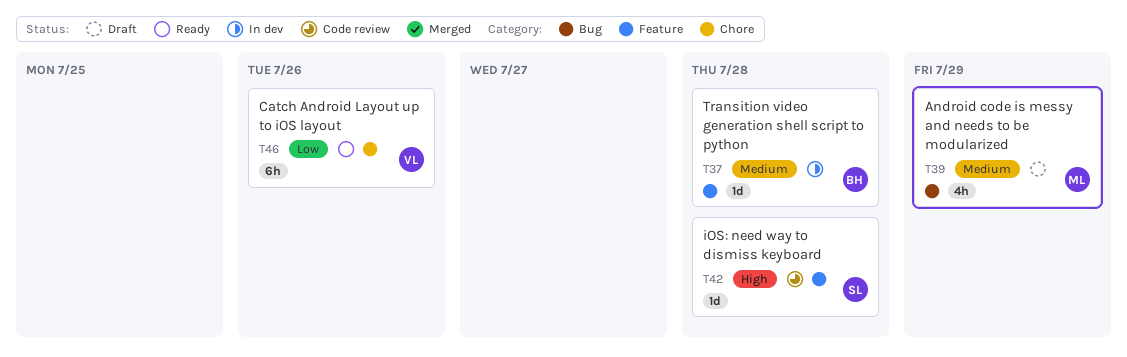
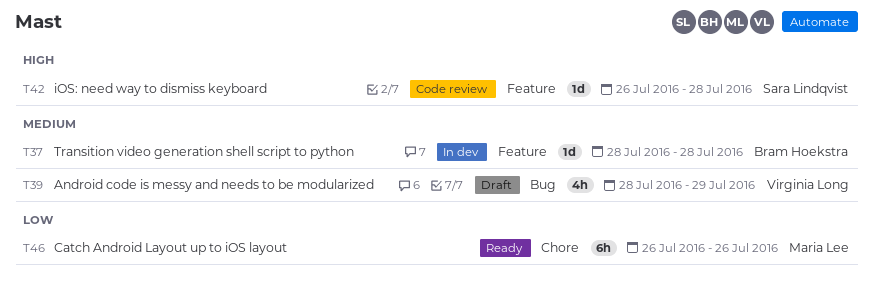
T39, owner: Maria Lee -> Virginia Long
T46, owner: Virginia Long -> Maria Lee

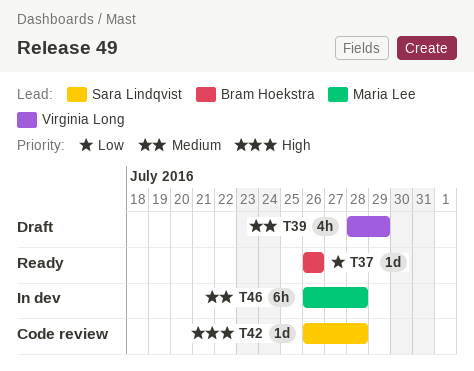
T37, status: In dev -> Ready
T37, priority: Medium -> Low
T37, start: Jul 28 -> Jul 26
T37, due: Jul 28 -> Jul 26
T46, status: Ready -> In dev
T46, priority: Low -> Medium
T46, due: Jul 26 -> Jul 28

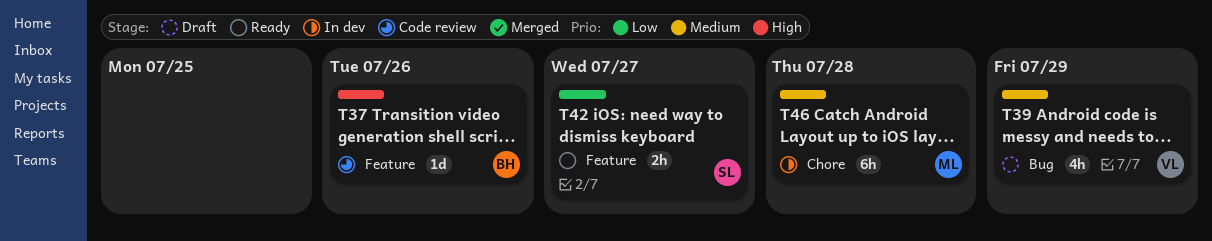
T37, status: Ready -> Code review
T37, priority: Low -> High
T42, status: Code review -> Ready
T42, priority: High -> Low
T42, estimate: 1d -> 2h
T42, due: Jul 28 -> Jul 27

